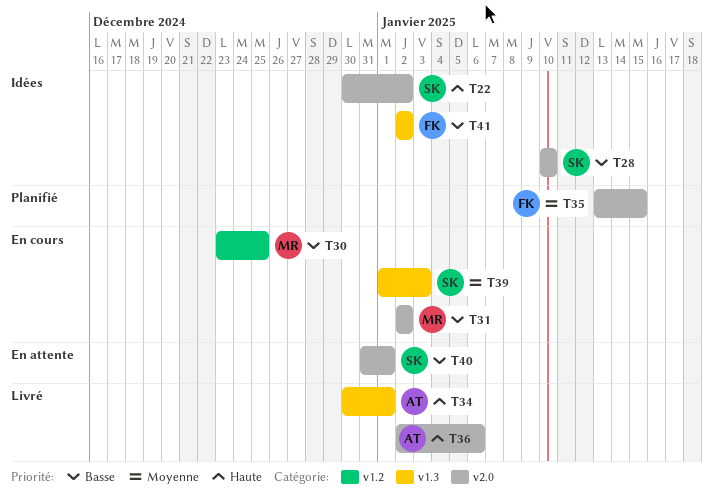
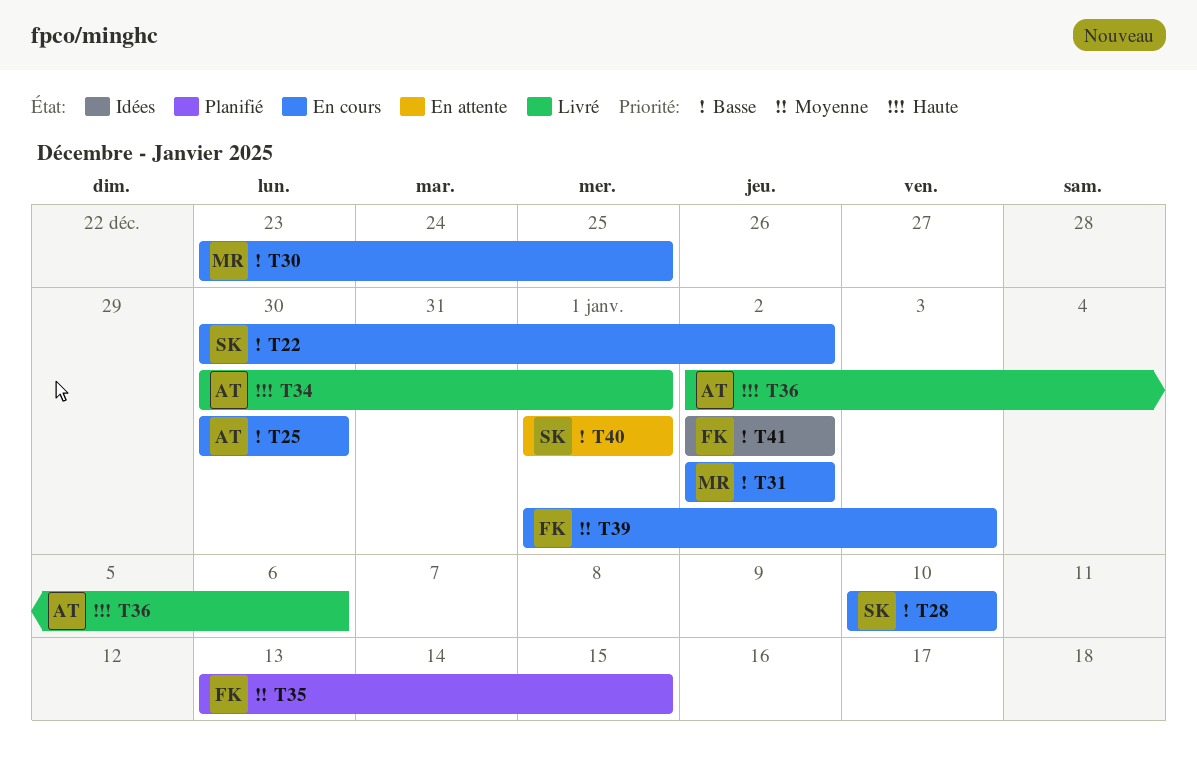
T22, status: Idées -> En cours
T22, priority: Haute -> Basse
T25: none -> present
T28, status: Idées -> En cours
T39, owner: SK -> FK
T40, start: Dec 31 -> Jan 1

